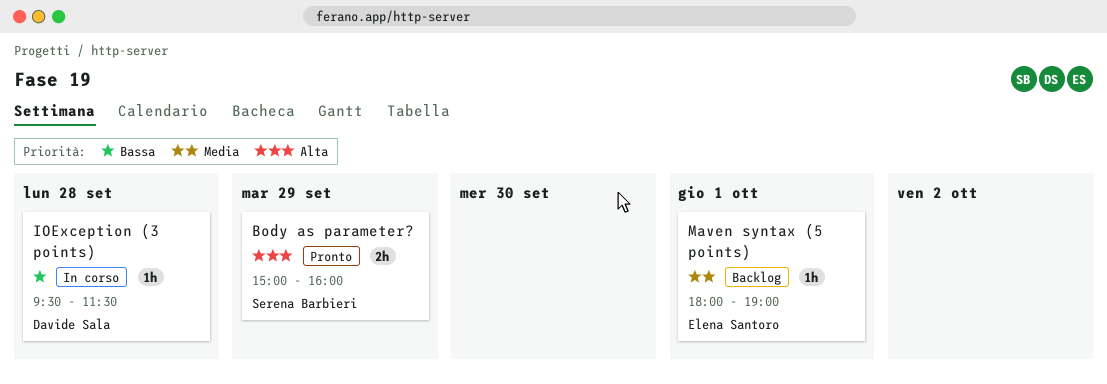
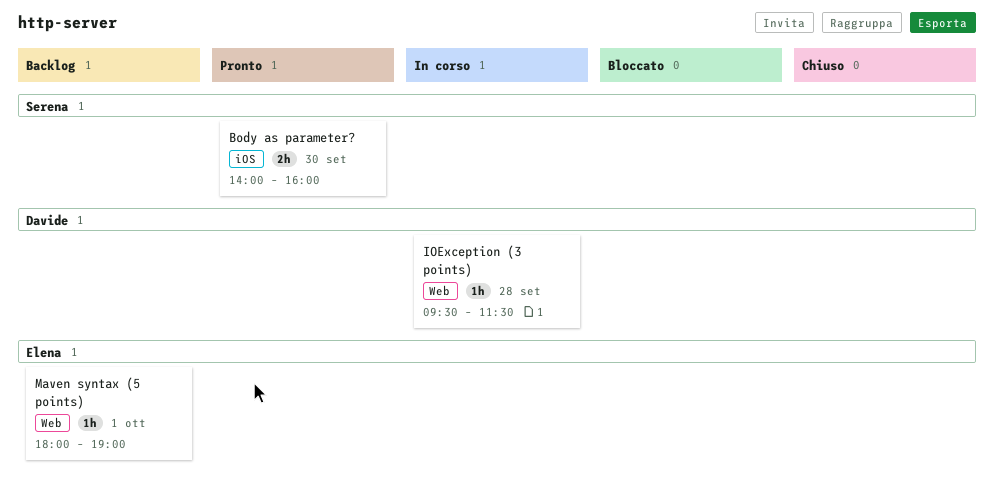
Body as parameter?, day: Sep 29 -> Sep 30
Body as parameter?, begins: 15:00 -> 14:00

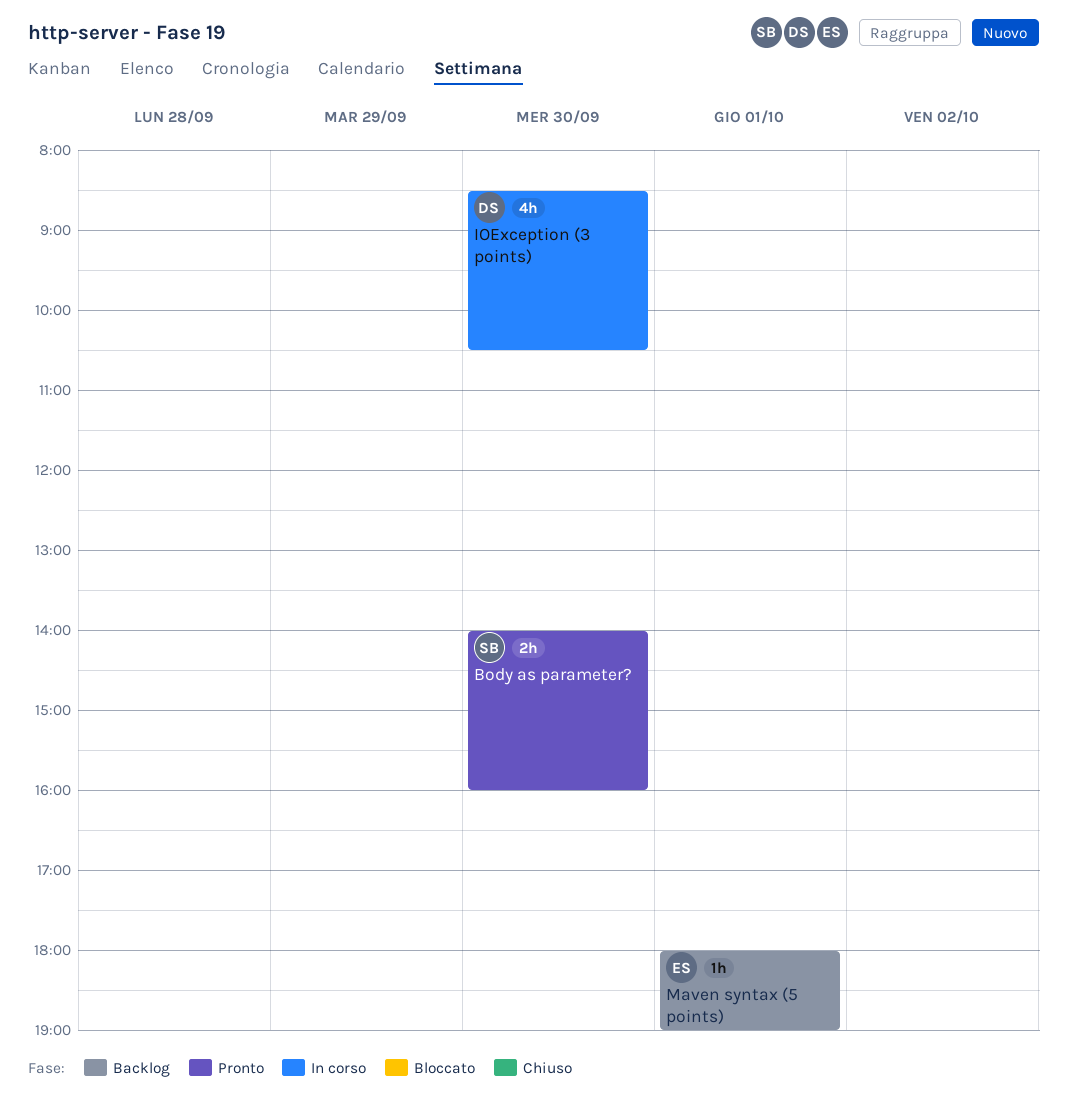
IOException (3 points), estimate: 1h -> 4h
IOException (3 points), day: Sep 28 -> Sep 30
IOException (3 points), begins: 09:30 -> 08:30
IOException (3 points), ends: 11:30 -> 10:30

